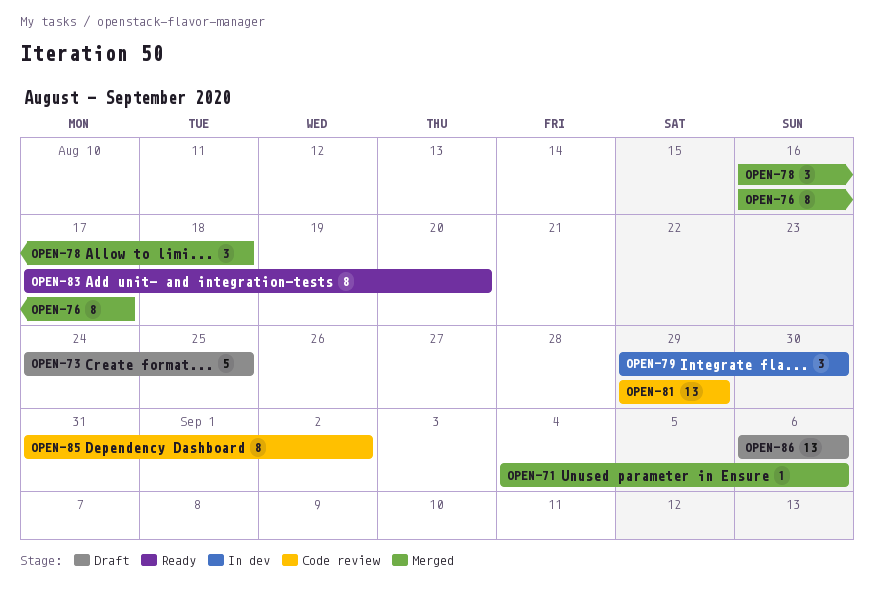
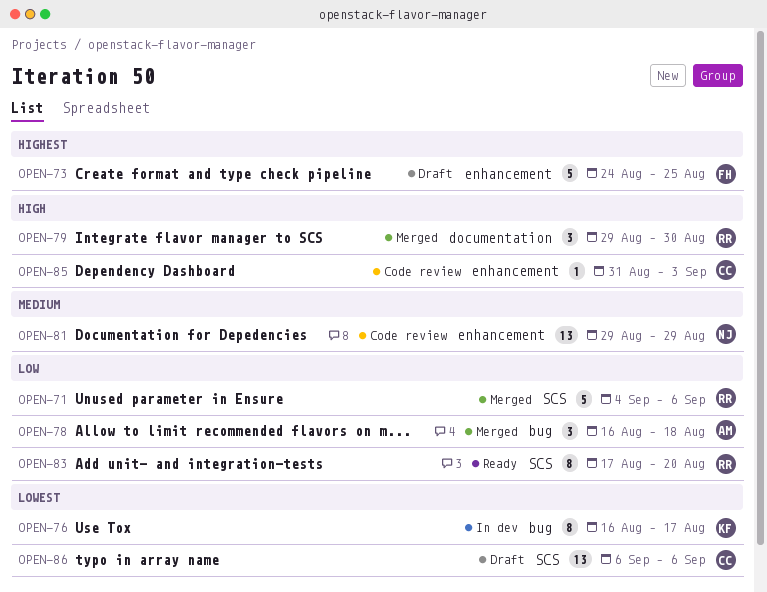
OPEN-71, estimate: 1 -> 5
OPEN-76, status: Merged -> In dev
OPEN-79, status: In dev -> Merged
OPEN-85, estimate: 8 -> 1
OPEN-85, due: Sep 2 -> Sep 3

